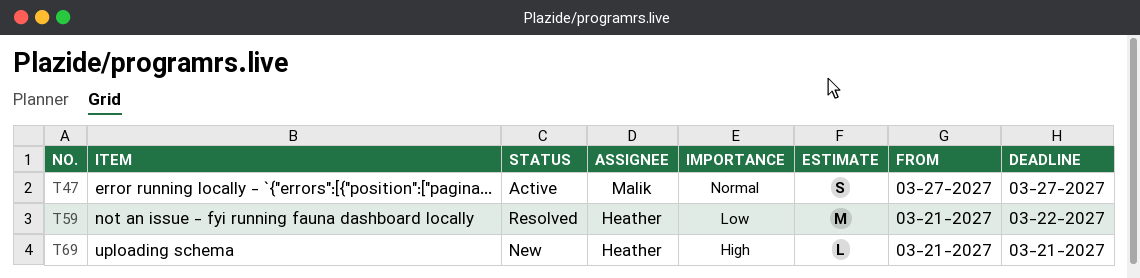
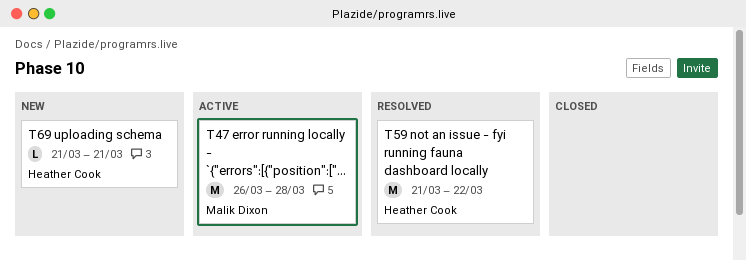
T47, estimate: S -> M
T47, start: Mar 27 -> Mar 26
T47, due: Mar 27 -> Mar 28

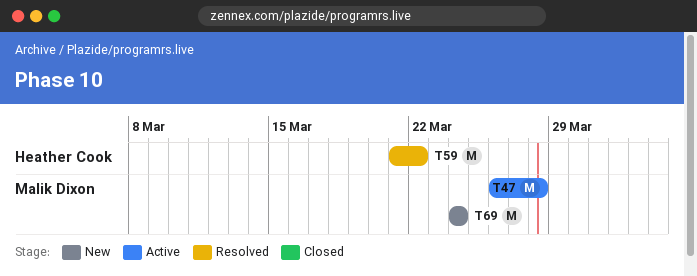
T69, owner: Heather Cook -> Malik Dixon
T69, estimate: L -> M
T69, start: Mar 21 -> Mar 24
T69, due: Mar 21 -> Mar 24

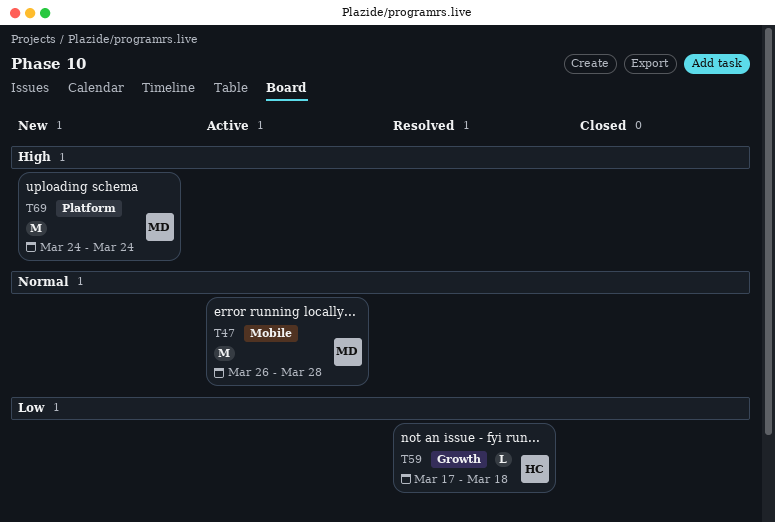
T59, estimate: M -> L
T59, start: Mar 21 -> Mar 17
T59, due: Mar 22 -> Mar 18

